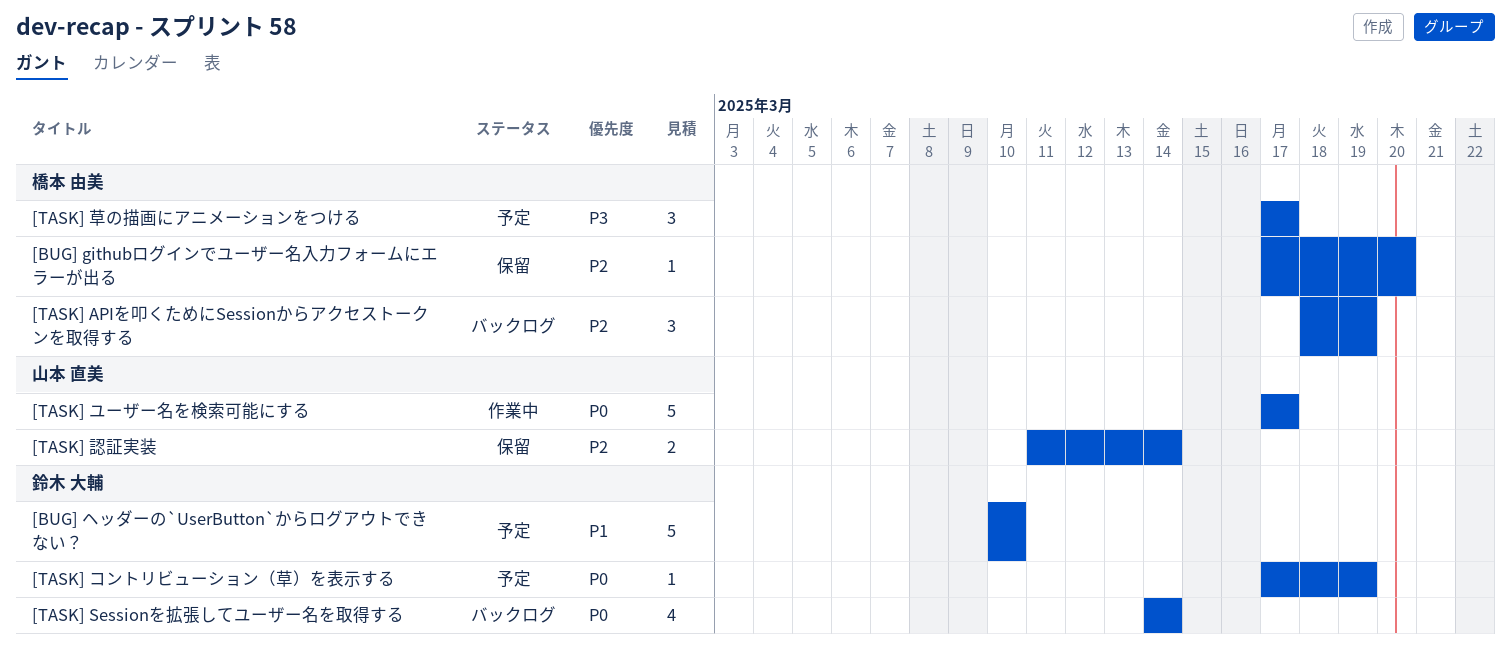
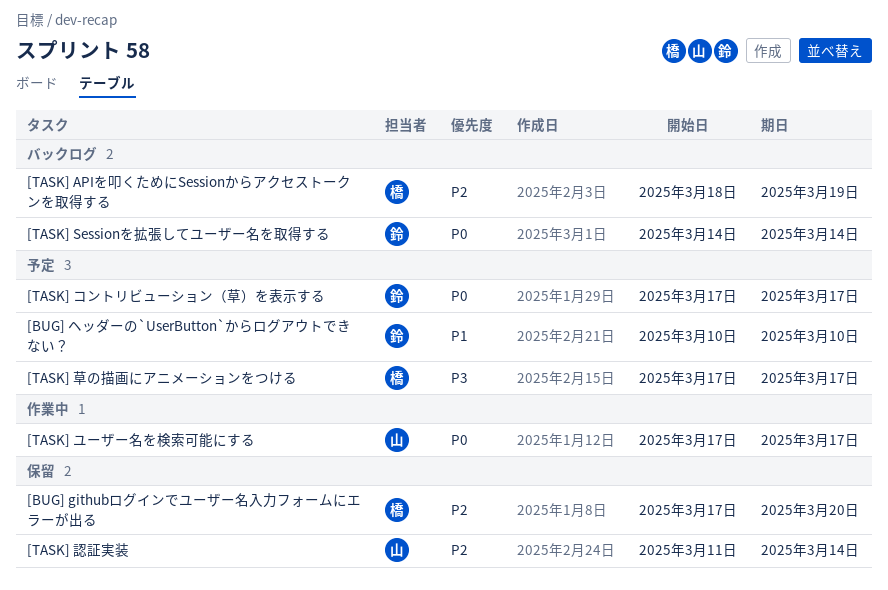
[TASK] コントリビューション（草）を表示する, due: Mar 19 -> Mar 17

